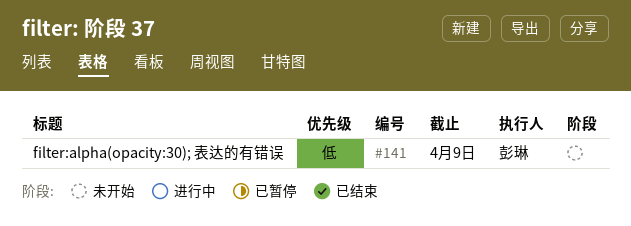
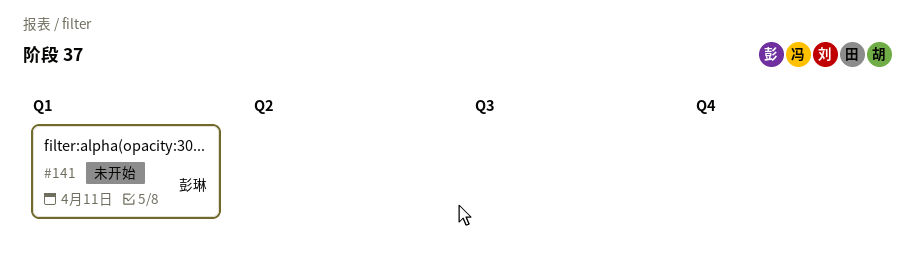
#141, due: Apr 9 -> Apr 11

